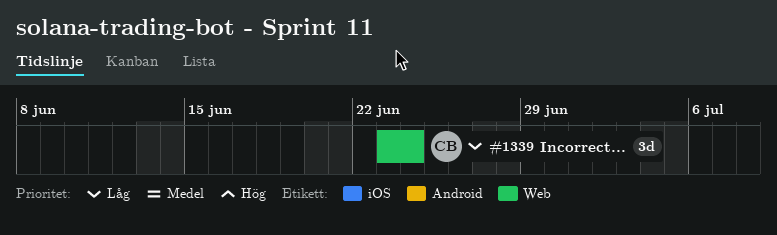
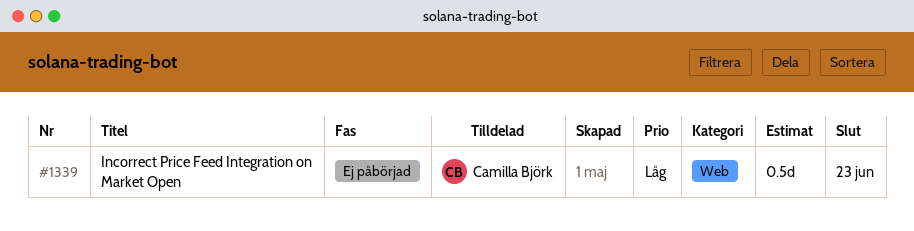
#1339, estimate: 3d -> 0.5d
#1339, due: Jun 24 -> Jun 23

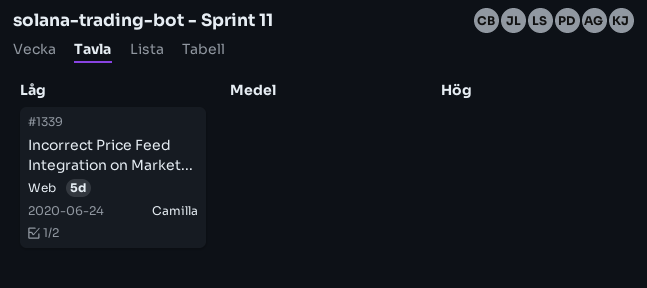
#1339, estimate: 0.5d -> 5d
#1339, due: Jun 23 -> Jun 24

